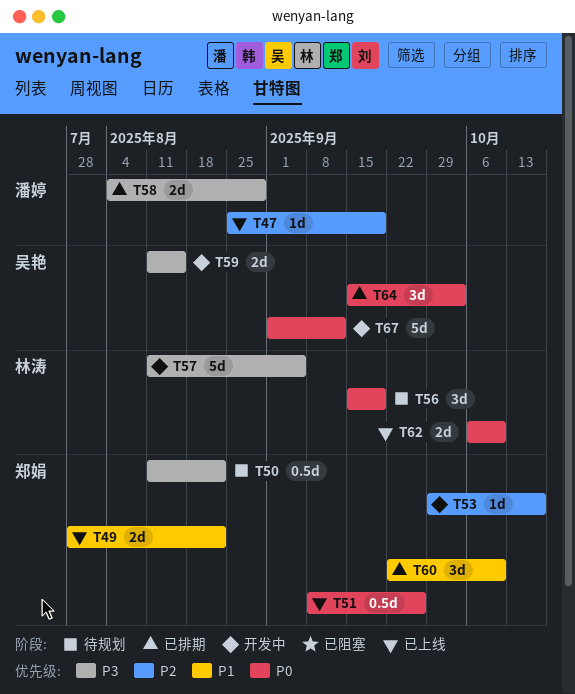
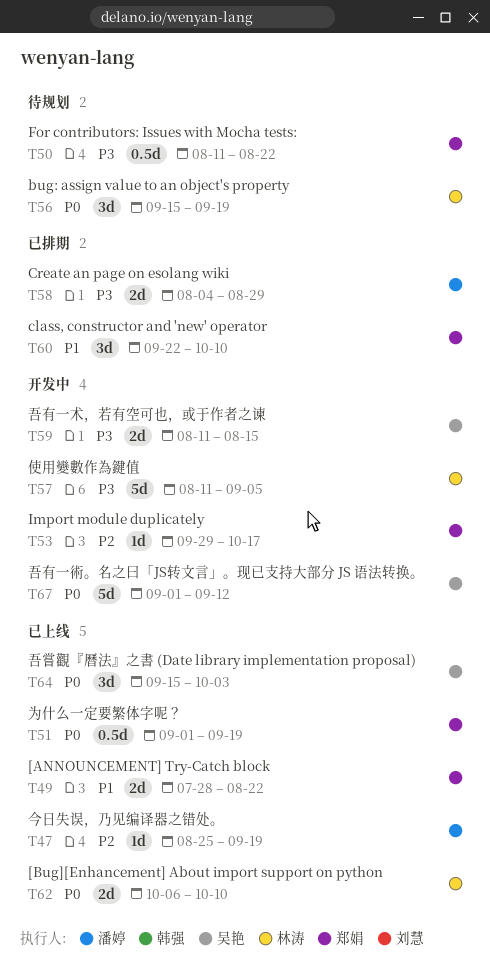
T51, start: Sep 8 -> Sep 1
T51, due: Sep 26 -> Sep 19
T64, status: 已排期 -> 已上线

